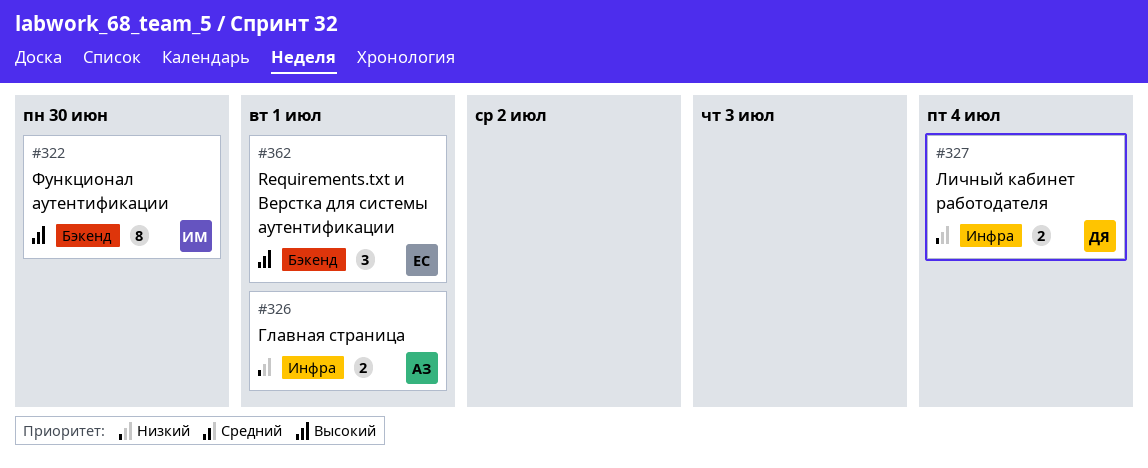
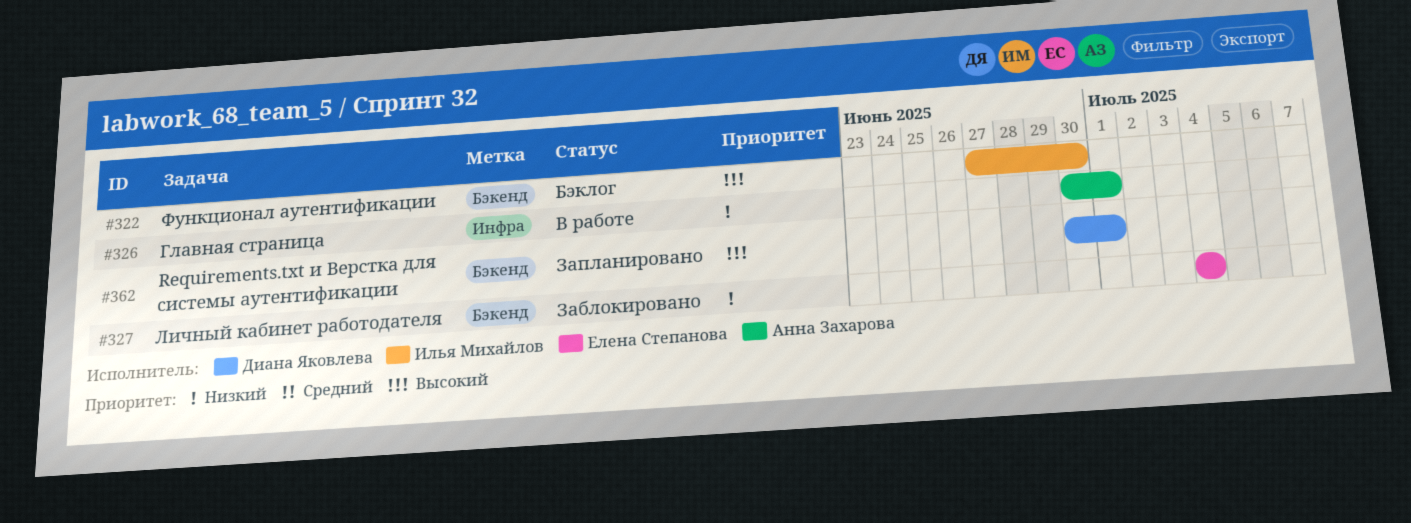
#327, owner: Диана Яковлева -> Елена Степанова
#327, label: Инфра -> Бэкенд
#362, owner: Елена Степанова -> Диана Яковлева

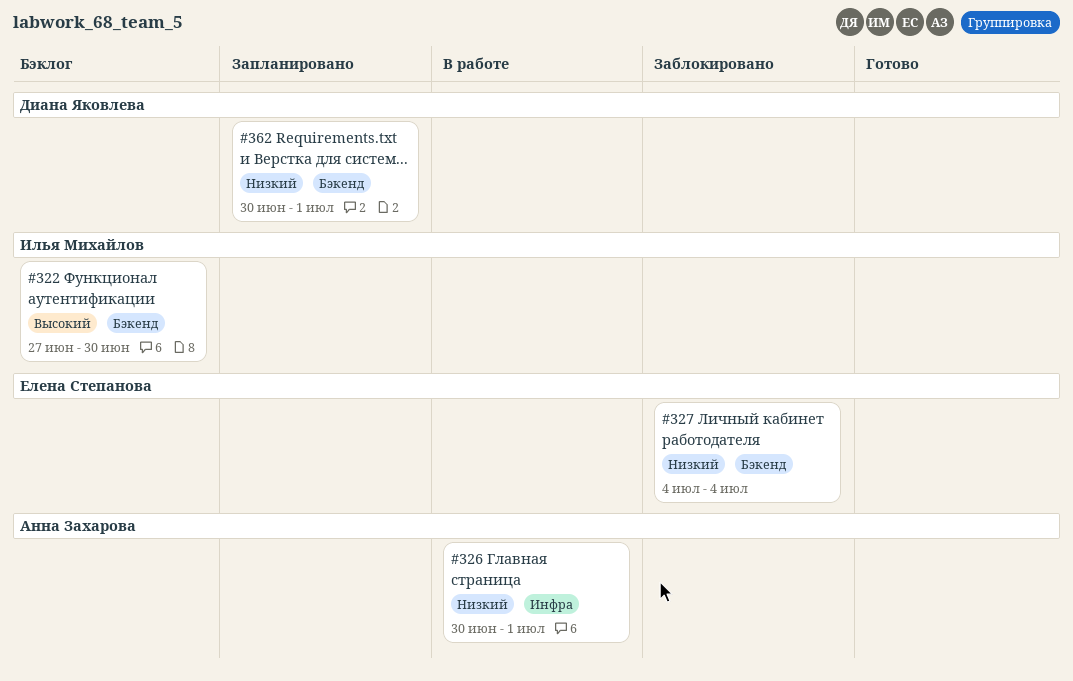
#362, priority: Высокий -> Низкий

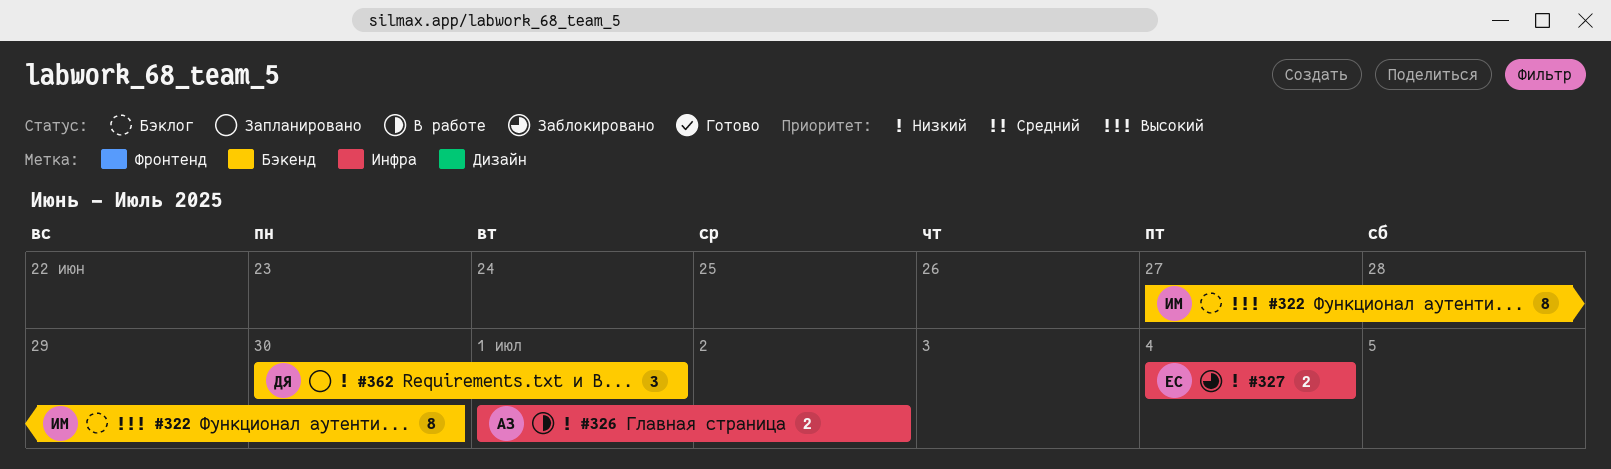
#326, start: Jun 30 -> Jul 1
#326, due: Jul 1 -> Jul 2
#327, label: Бэкенд -> Инфра

